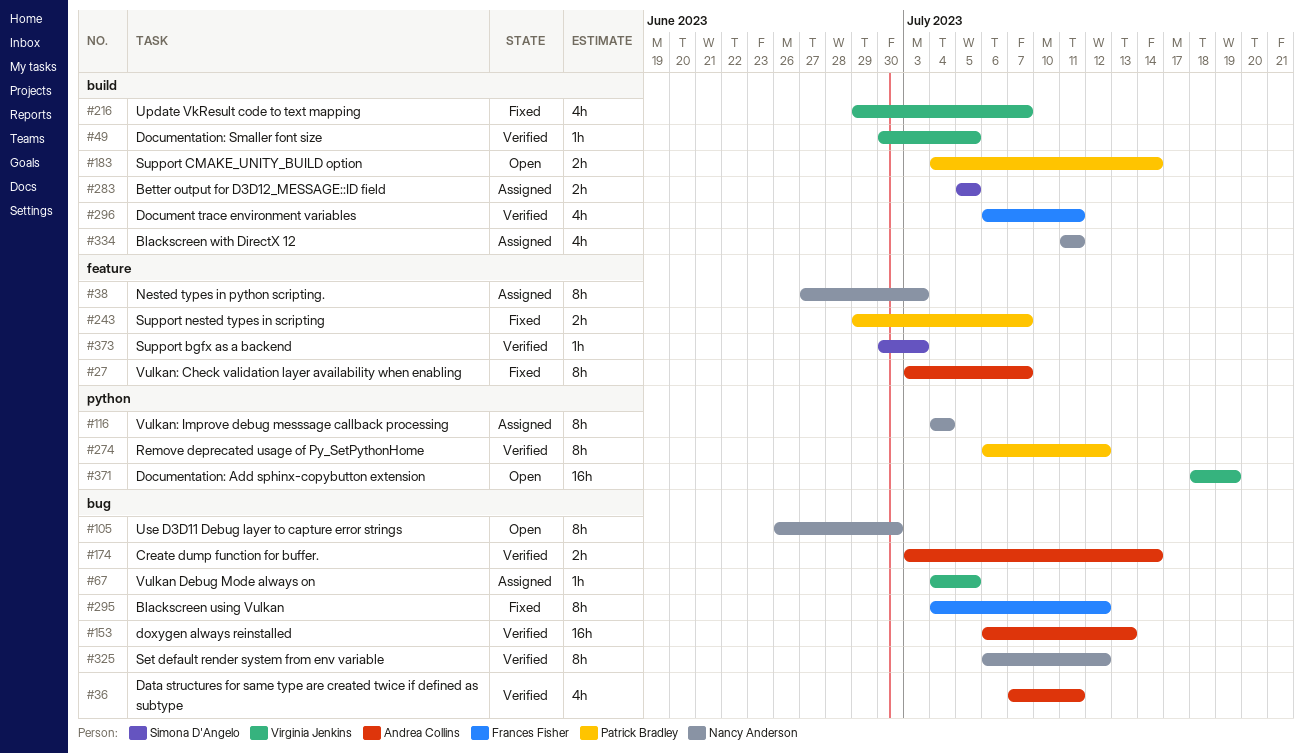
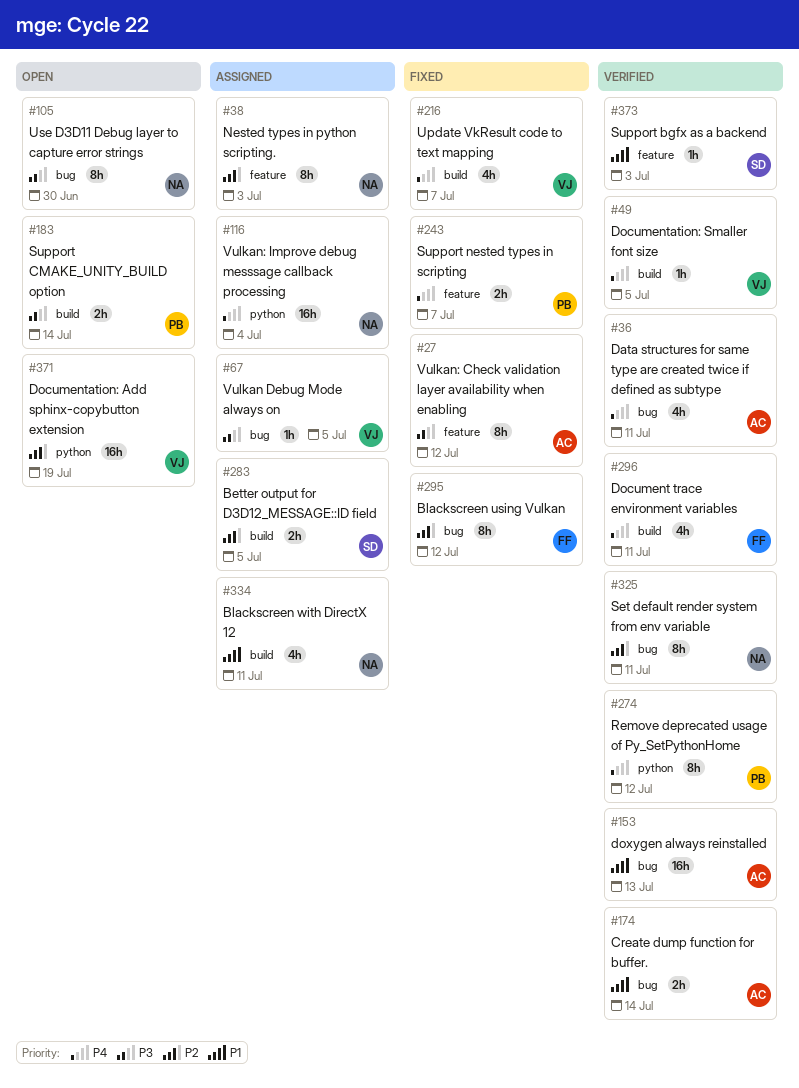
#27, due: Jul 7 -> Jul 12
#116, estimate: 8h -> 16h
#325, due: Jul 12 -> Jul 11

